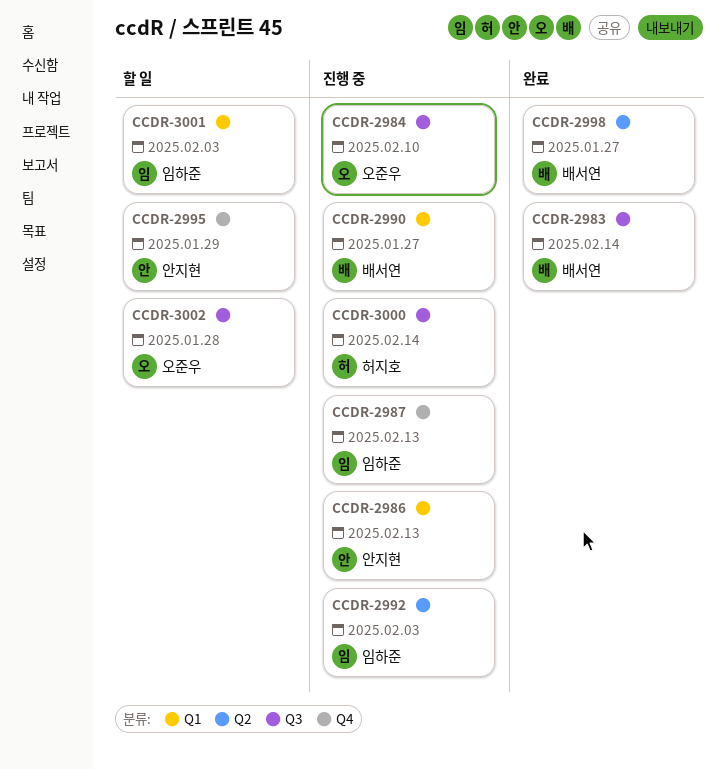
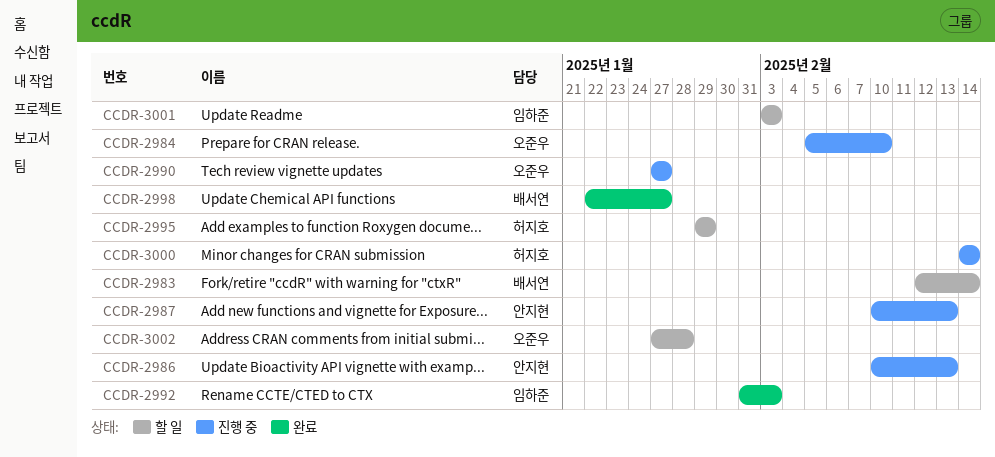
CCDR-2983, status: 완료 -> 할 일
CCDR-2987, owner: 임하준 -> 안지현
CCDR-2990, owner: 배서연 -> 오준우
CCDR-2992, status: 진행 중 -> 완료
CCDR-2995, owner: 안지현 -> 허지호

